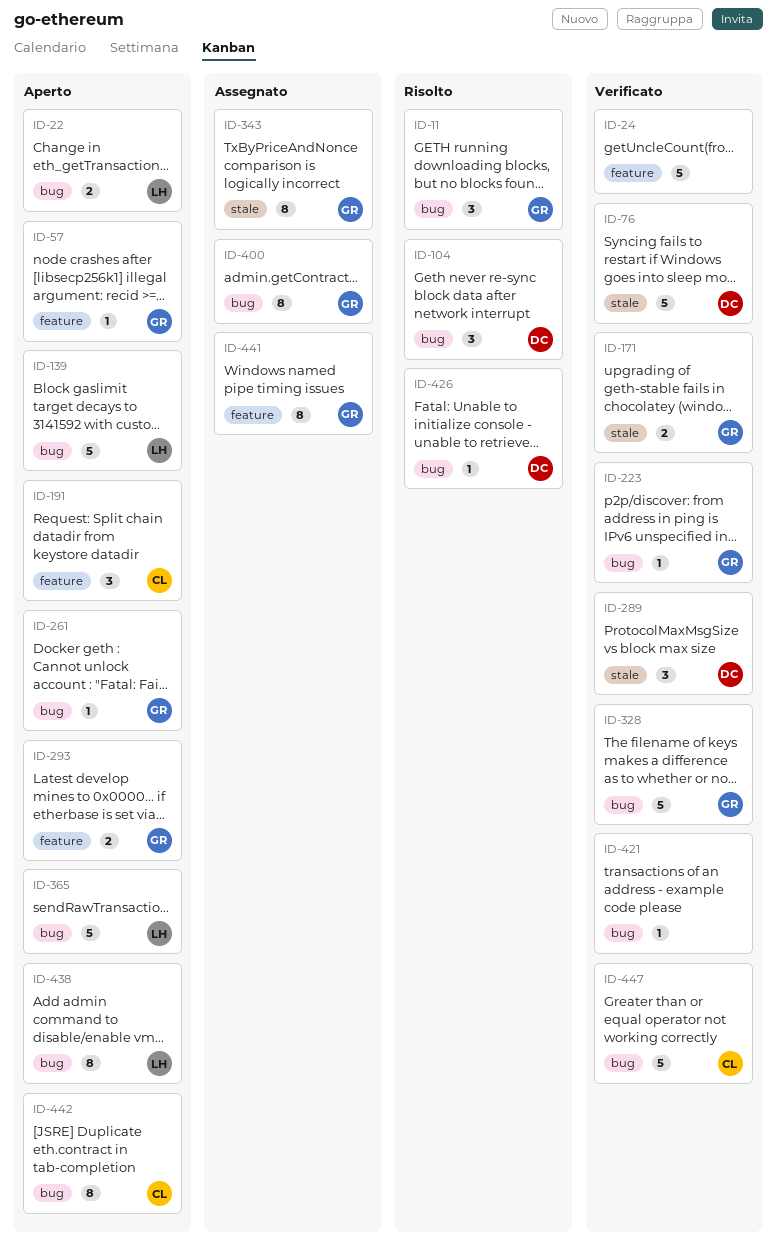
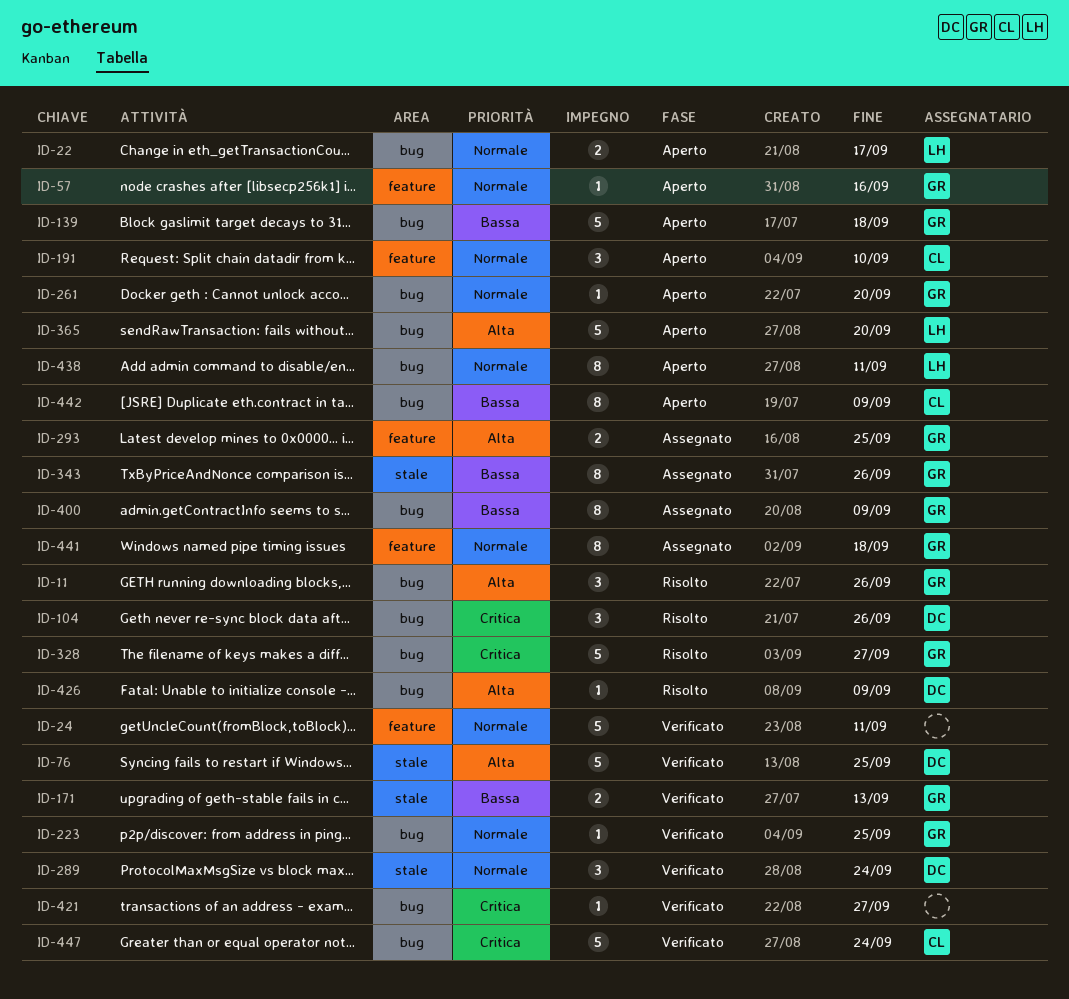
ID-139, owner: LH -> GR
ID-293, status: Aperto -> Assegnato
ID-328, status: Verificato -> Risolto

